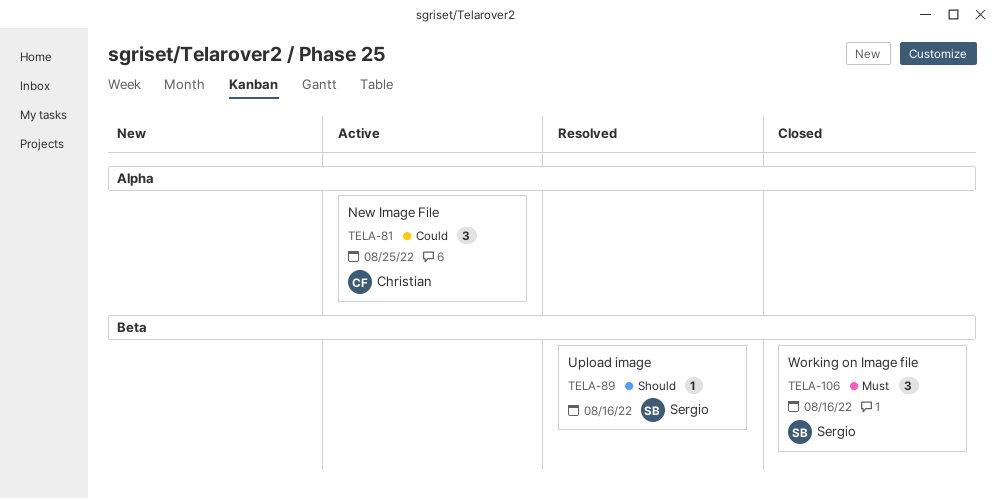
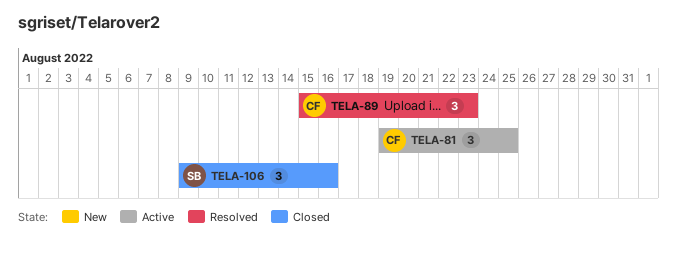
TELA-89, owner: Sergio -> Christian
TELA-89, estimate: 1 -> 3
TELA-89, due: Aug 16 -> Aug 23

